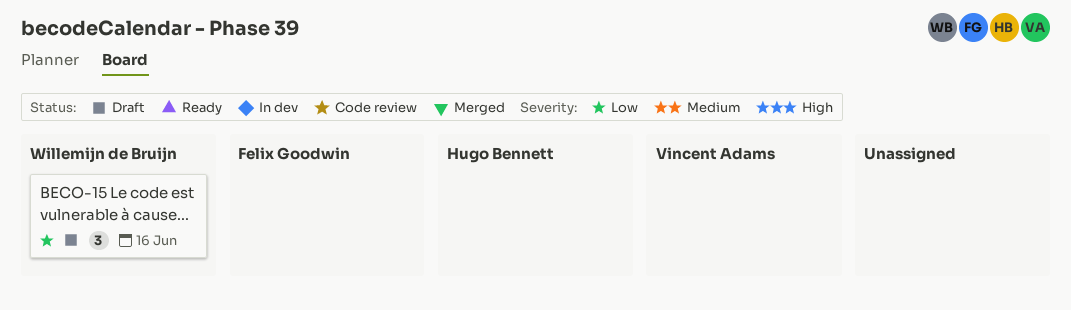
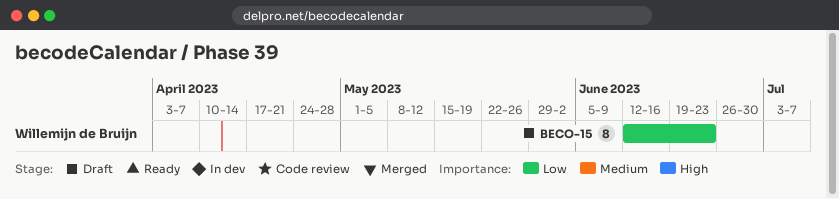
BECO-15, estimate: 3 -> 8
BECO-15, due: Jun 16 -> Jun 23

